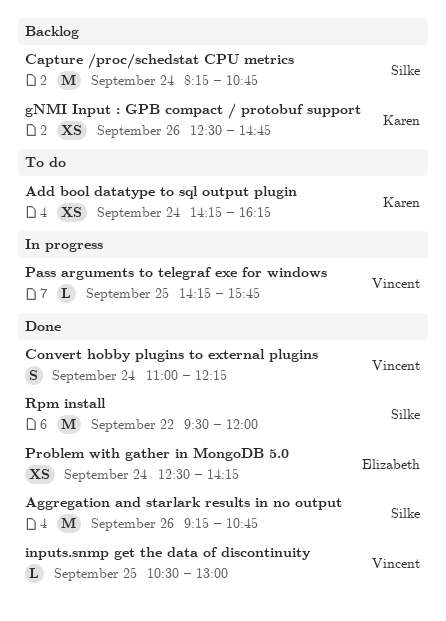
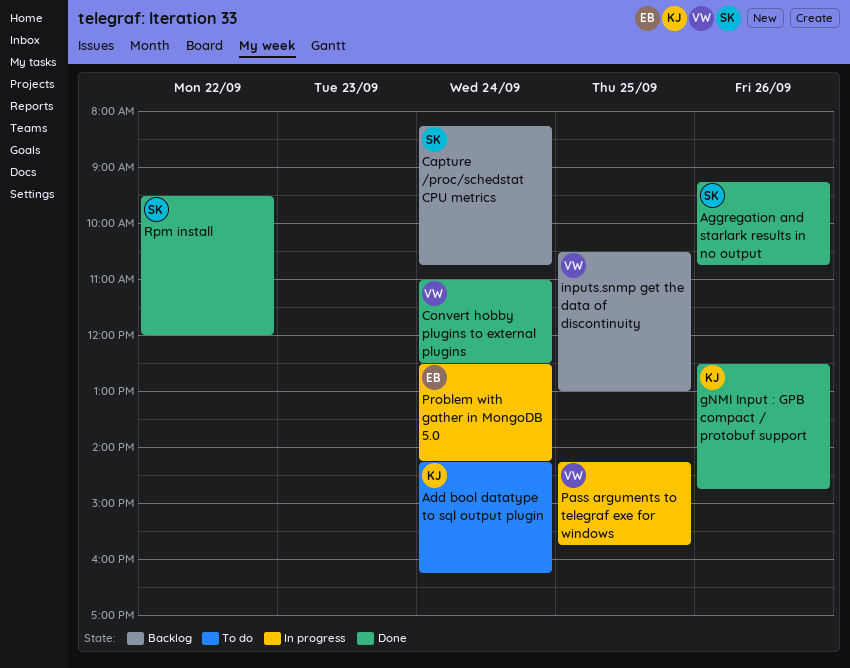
Convert hobby plugins to external plugins, ends: 12:15 -> 12:30
gNMI Input : GPB compact / protobuf support, status: Backlog -> Done
inputs.snmp get the data of discontinuity, status: Done -> Backlog
Problem with gather in MongoDB 5.0, status: Done -> In progress

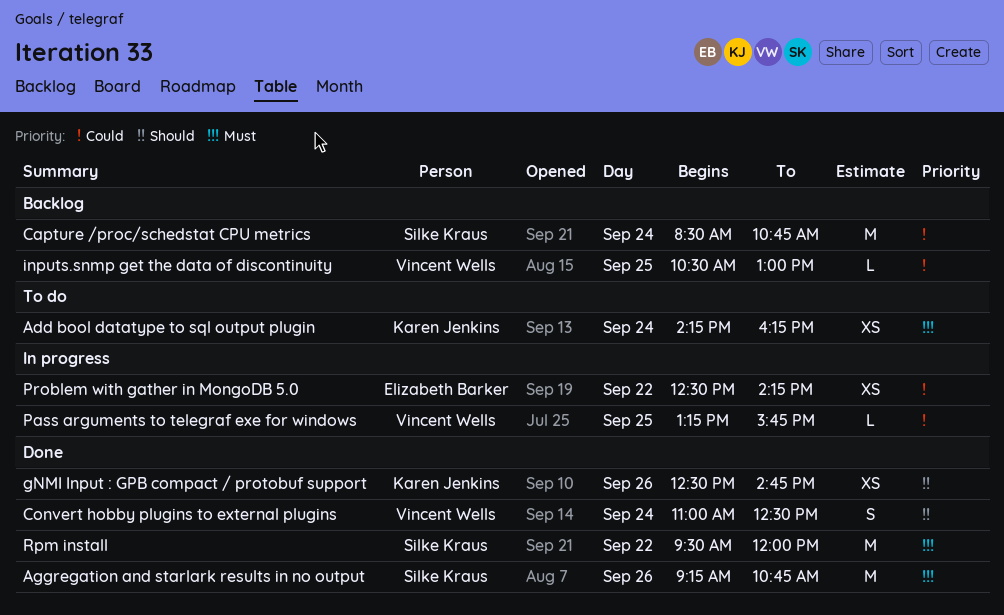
Capture /proc/schedstat CPU metrics, begins: 08:15 -> 08:30
Pass arguments to telegraf exe for windows, begins: 14:15 -> 13:15
Problem with gather in MongoDB 5.0, day: Sep 24 -> Sep 22

